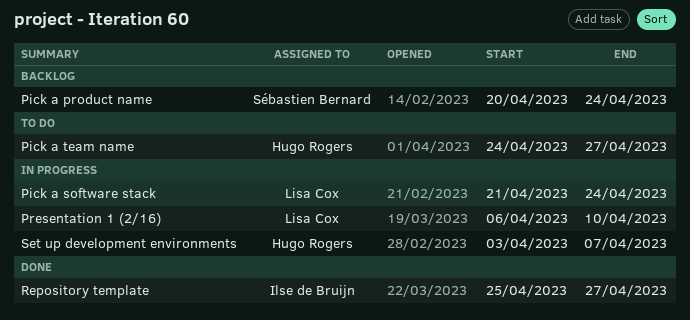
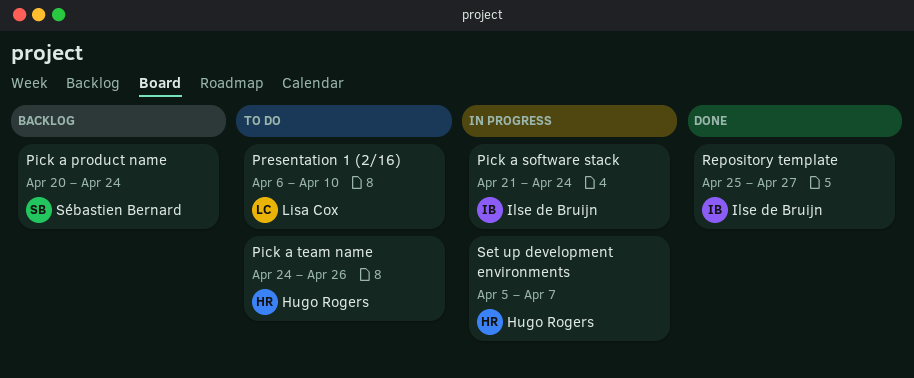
Pick a software stack, owner: Lisa Cox -> Ilse de Bruijn
Pick a team name, due: Apr 27 -> Apr 26
Presentation 1 (2/16), status: In progress -> To do
Set up development environments, start: Apr 3 -> Apr 5

